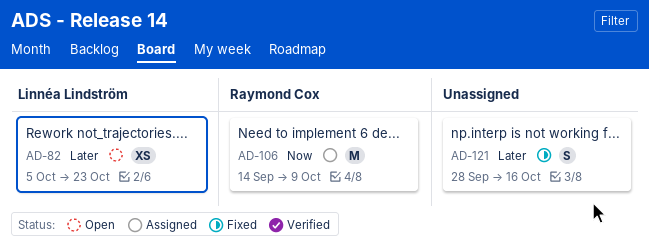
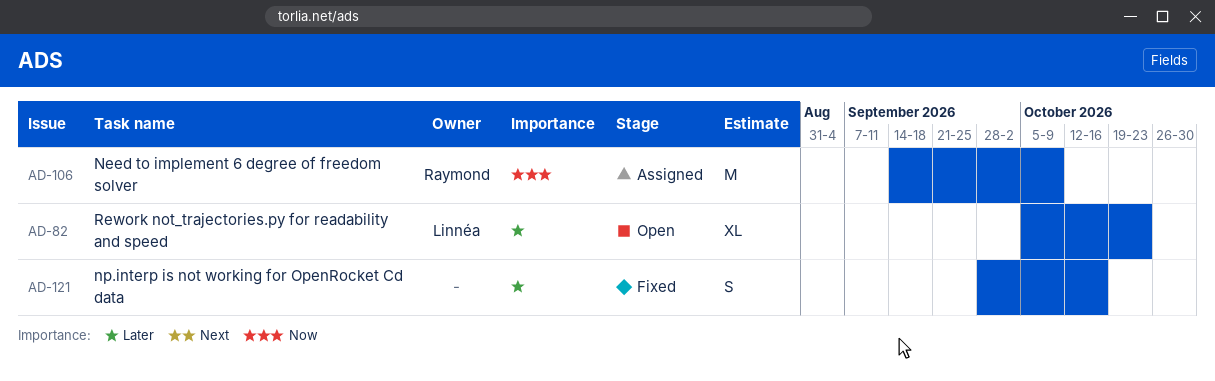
AD-82, estimate: XS -> XL

